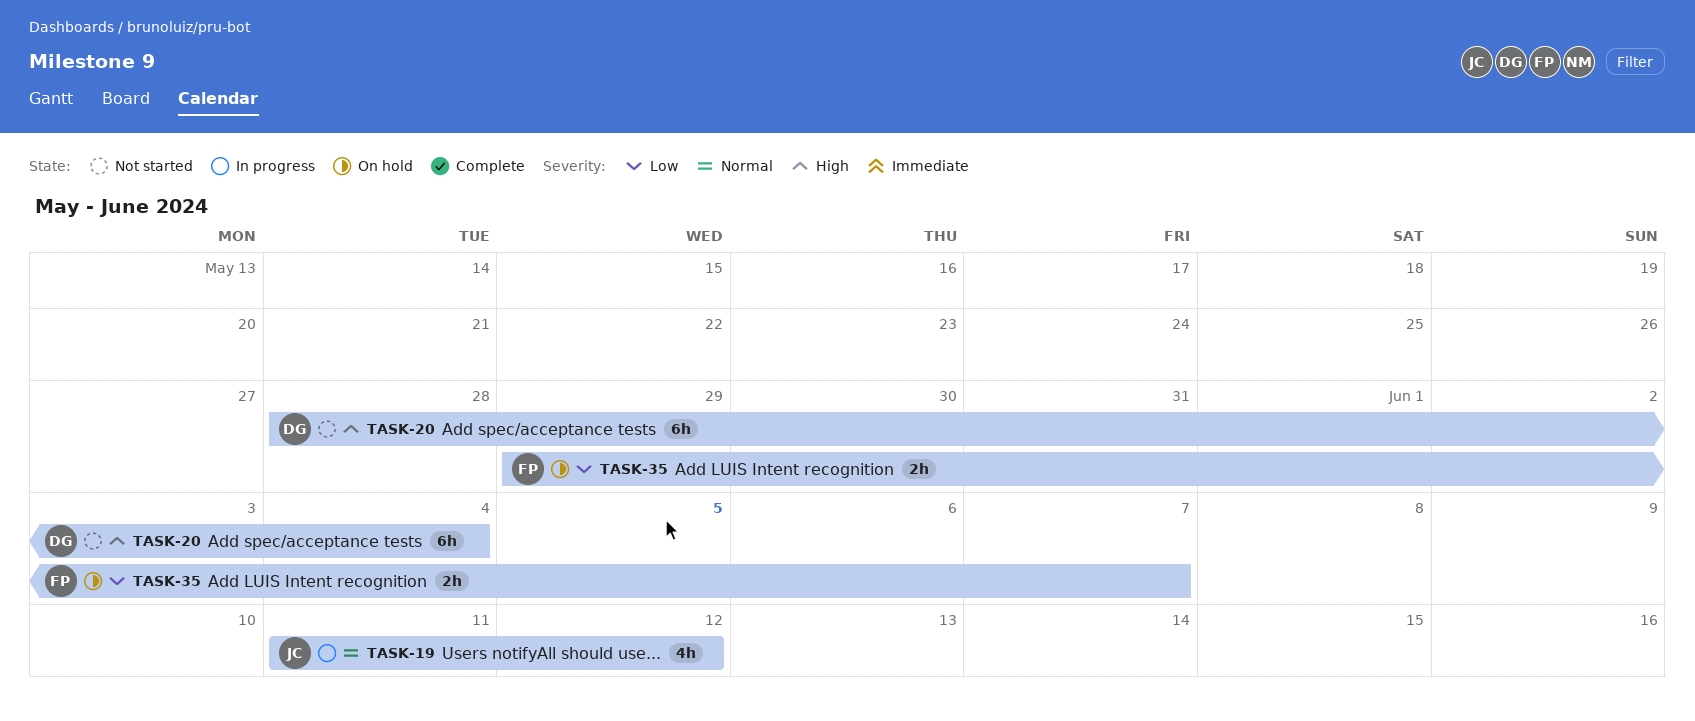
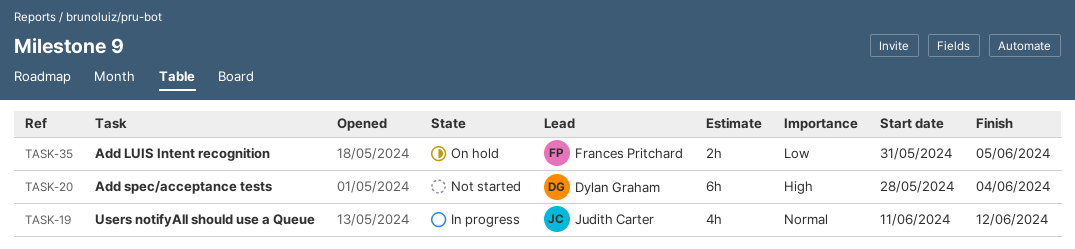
TASK-35, start: May 29 -> May 31
TASK-35, due: Jun 7 -> Jun 5

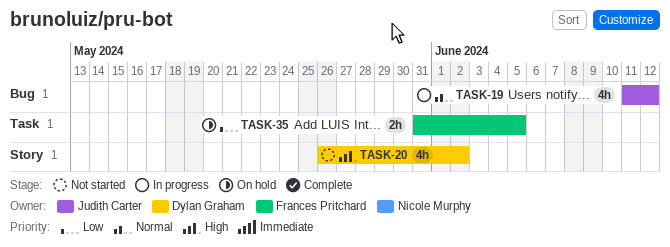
TASK-20, estimate: 6h -> 4h
TASK-20, start: May 28 -> May 26
TASK-20, due: Jun 4 -> Jun 2

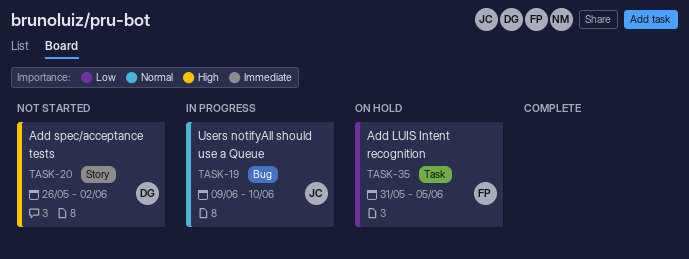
TASK-19, start: Jun 11 -> Jun 9
TASK-19, due: Jun 12 -> Jun 10

